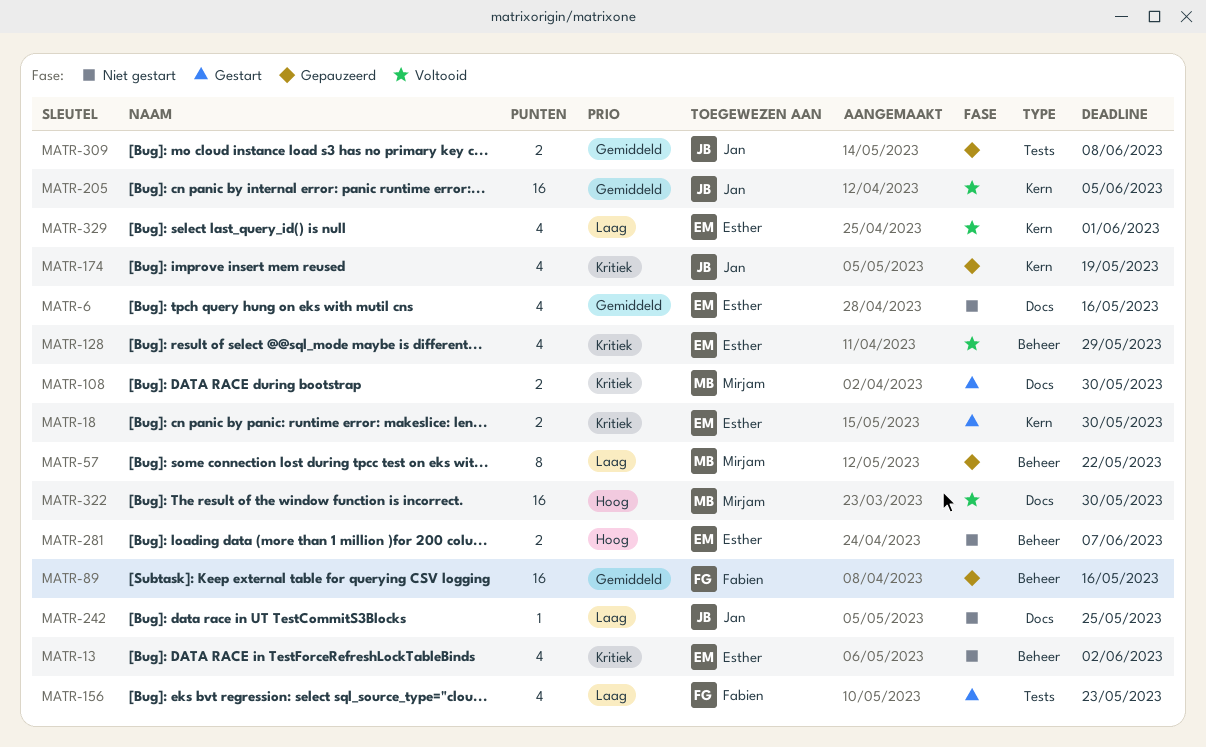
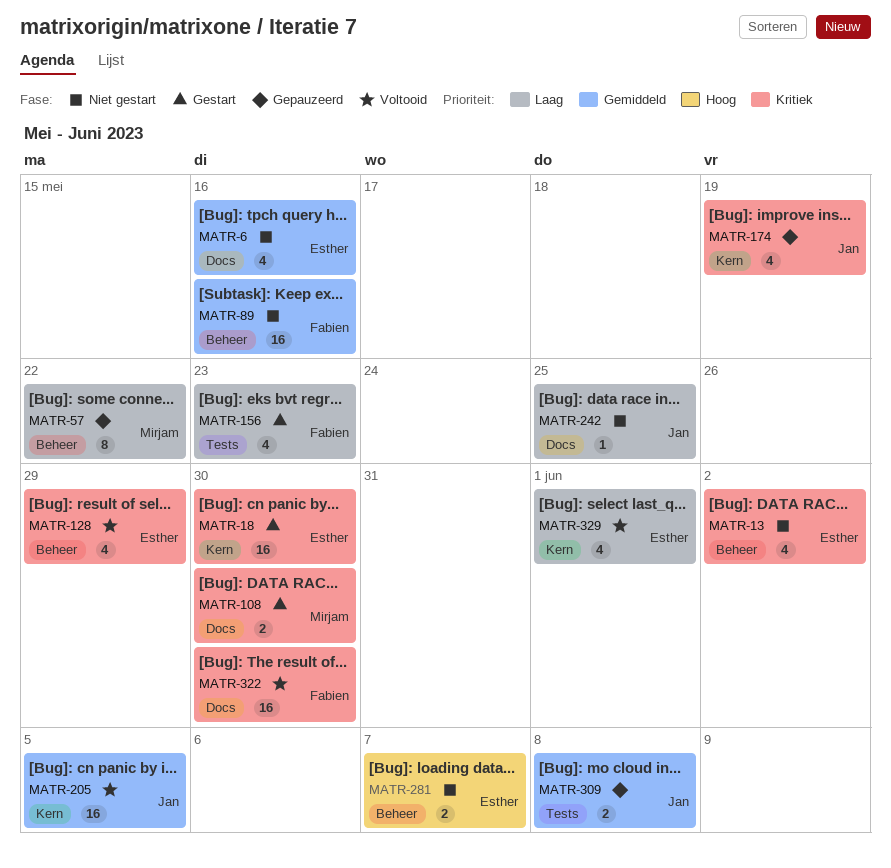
MATR-18, estimate: 2 -> 16
MATR-89, status: Gepauzeerd -> Niet gestart
MATR-322, owner: Mirjam -> Fabien
MATR-322, priority: Hoog -> Kritiek

